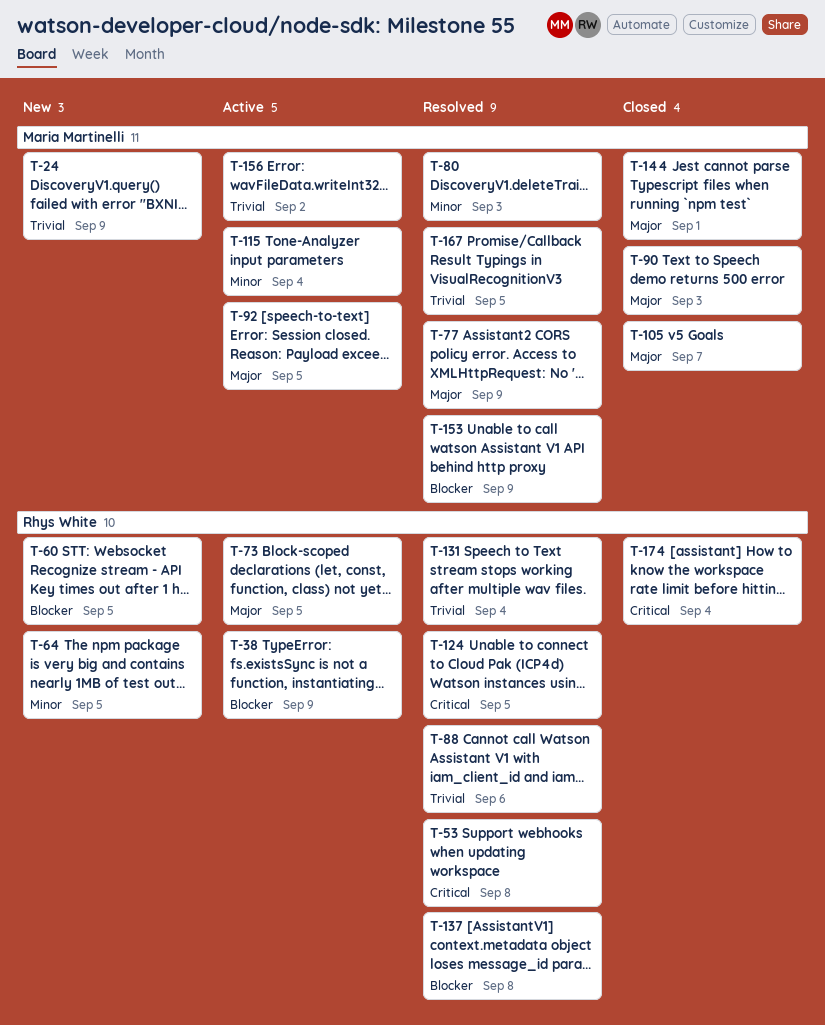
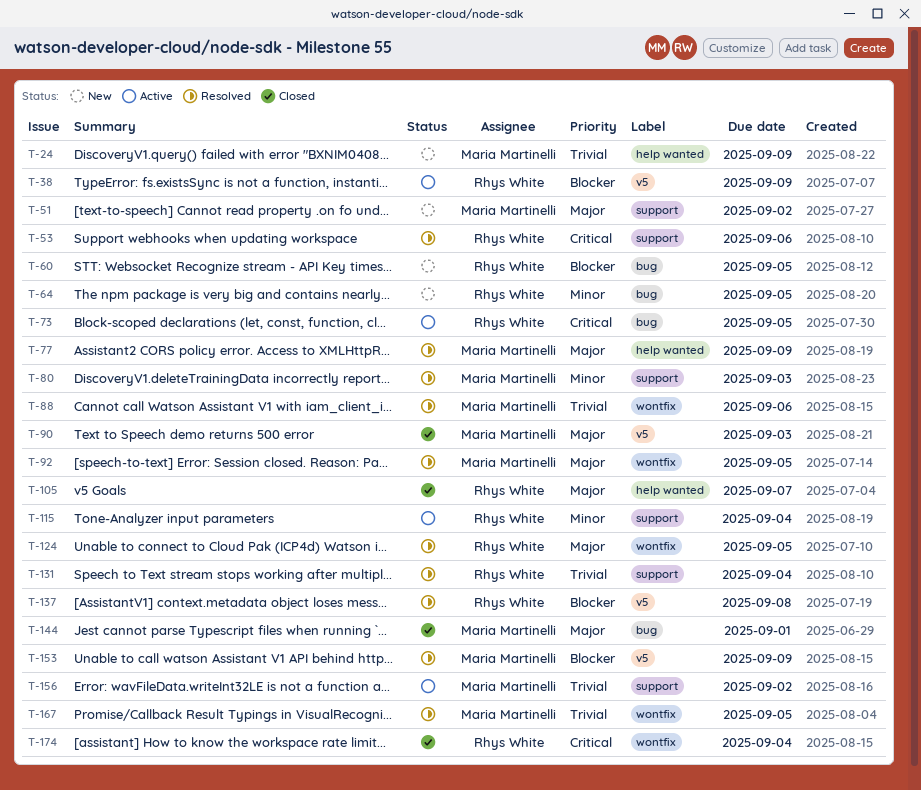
T-51: none -> present
T-53, due: Sep 8 -> Sep 6
T-73, priority: Major -> Critical
T-88, owner: Rhys White -> Maria Martinelli
T-92, status: Active -> Resolved
T-105, owner: Maria Martinelli -> Rhys White
T-115, owner: Maria Martinelli -> Rhys White
T-124, priority: Critical -> Major

